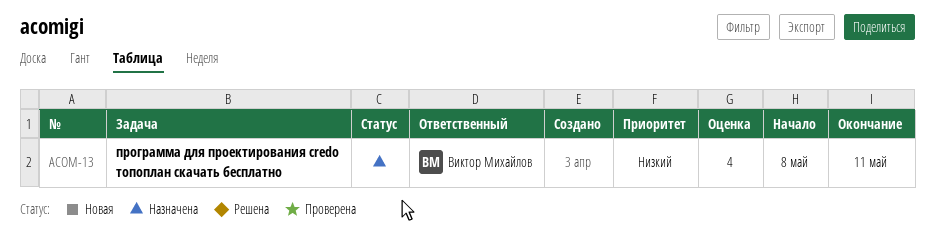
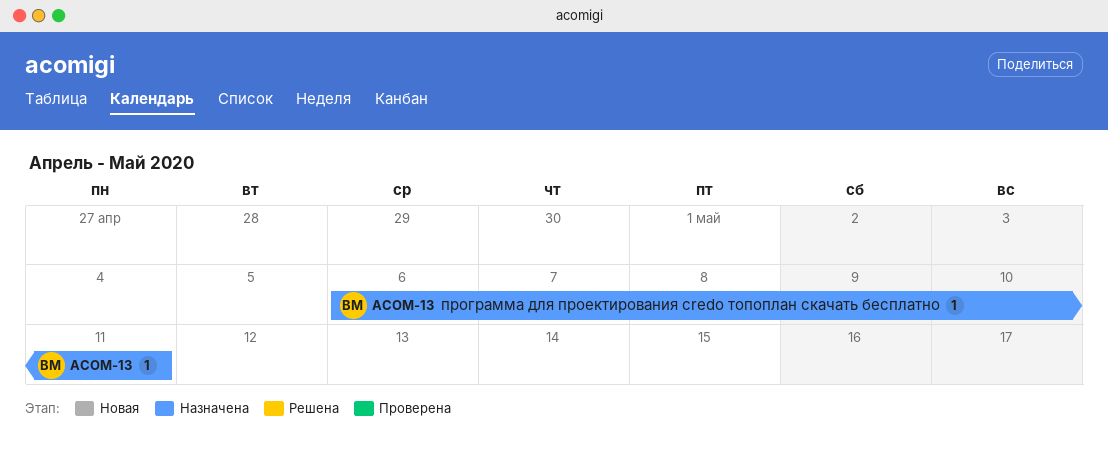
ACOM-13, estimate: 4 -> 1
ACOM-13, start: May 8 -> May 6

